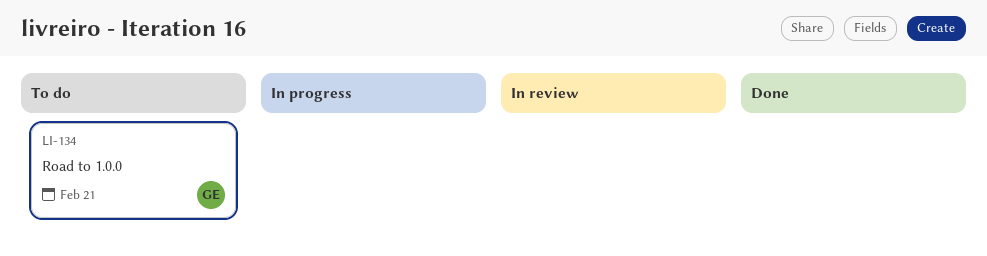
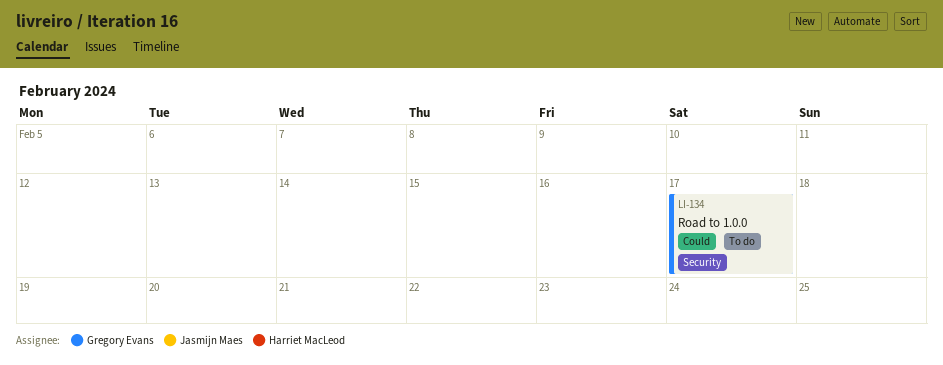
LI-134, due: Feb 21 -> Feb 17

